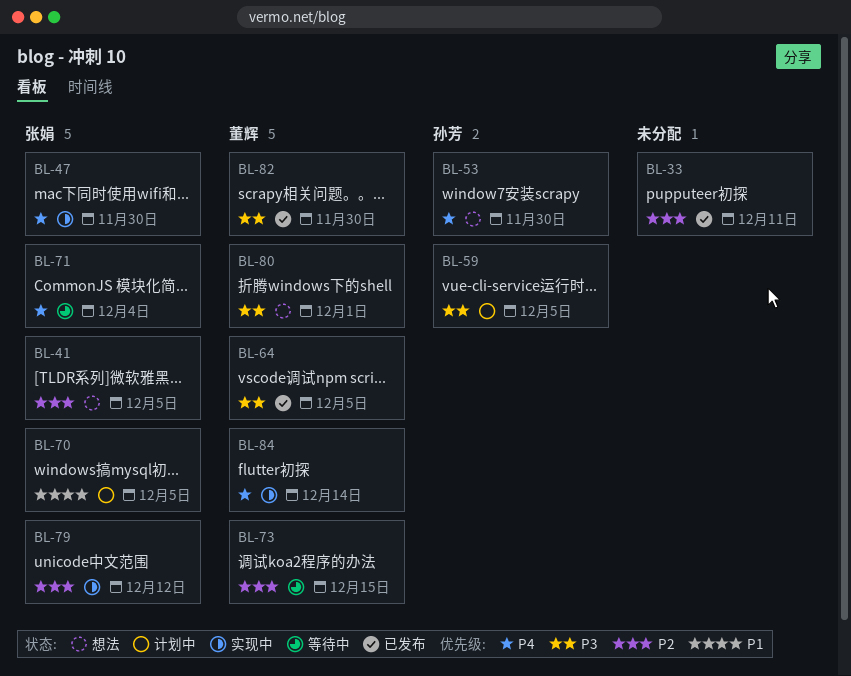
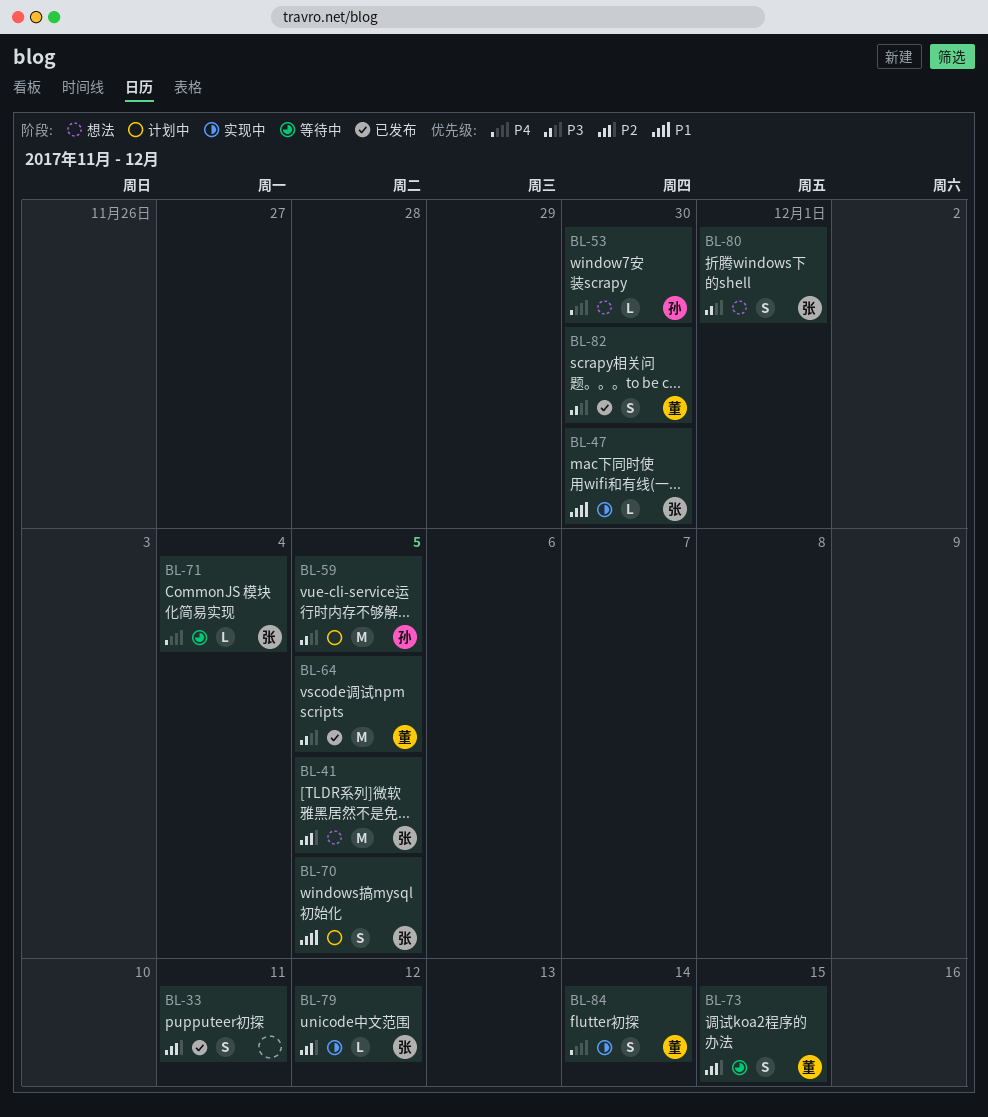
BL-47, priority: P4 -> P1
BL-80, owner: 董辉 -> 张娟

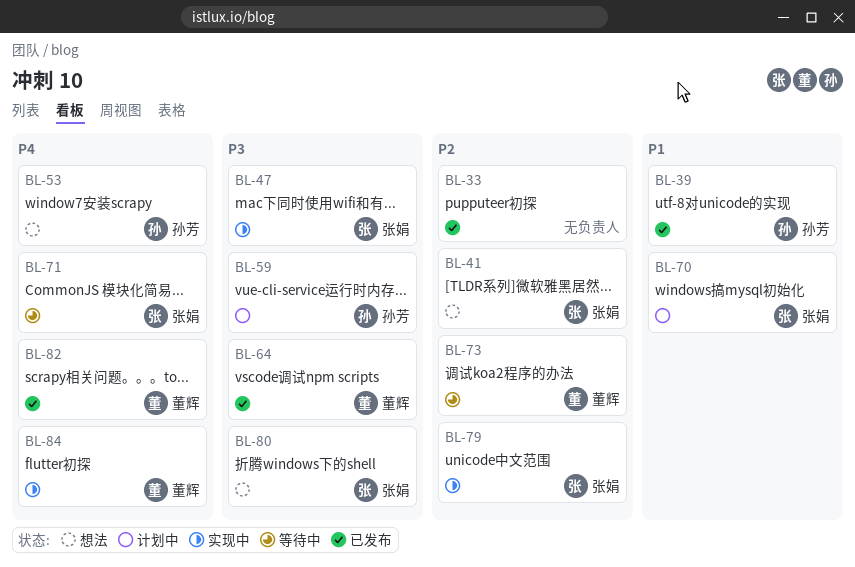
BL-39: none -> present
BL-47, priority: P1 -> P3
BL-82, priority: P3 -> P4

